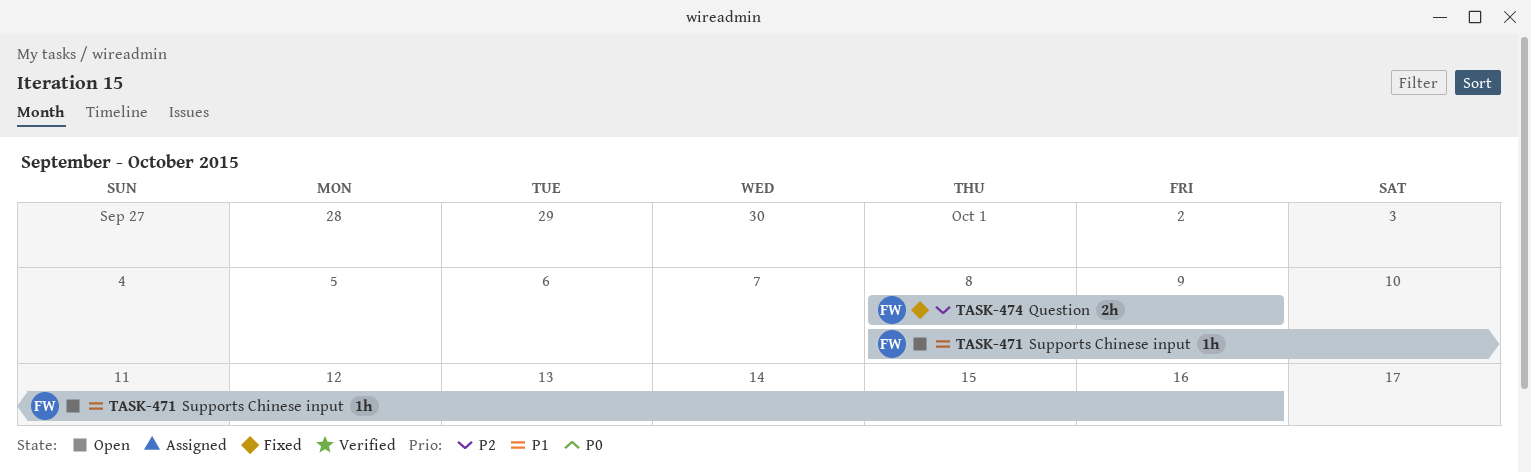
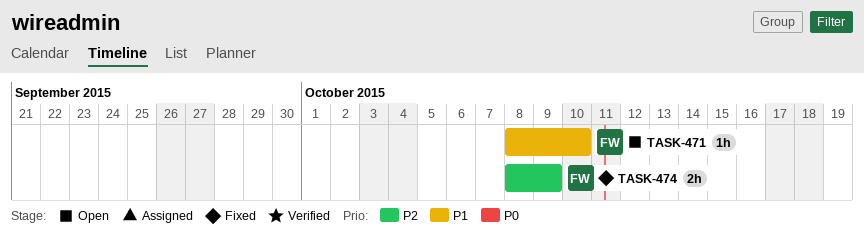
TASK-471, due: Oct 16 -> Oct 10

